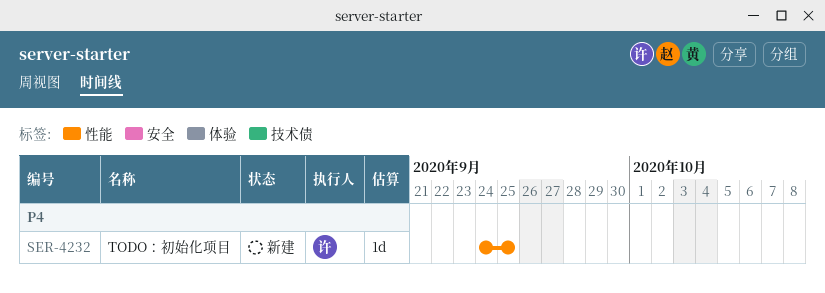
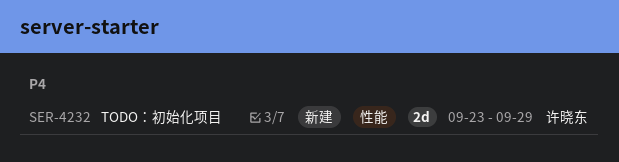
SER-4232, estimate: 1d -> 2d
SER-4232, start: Sep 24 -> Sep 23
SER-4232, due: Sep 25 -> Sep 29

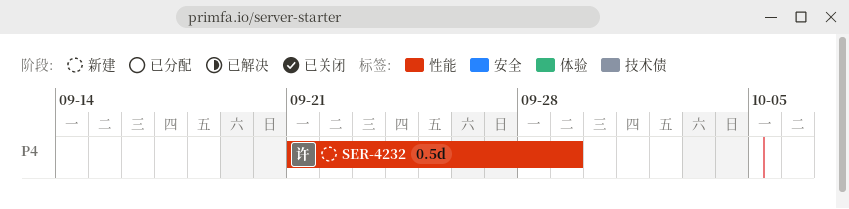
SER-4232, estimate: 2d -> 0.5d
SER-4232, start: Sep 23 -> Sep 21

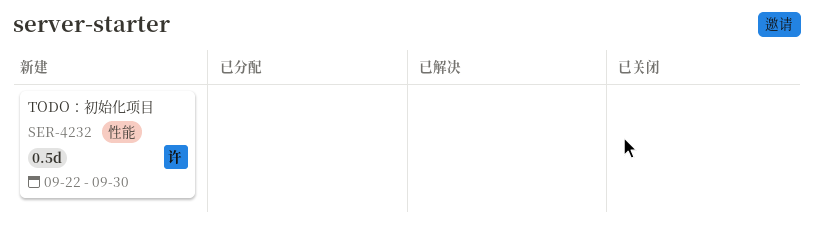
SER-4232, start: Sep 21 -> Sep 22
SER-4232, due: Sep 29 -> Sep 30

